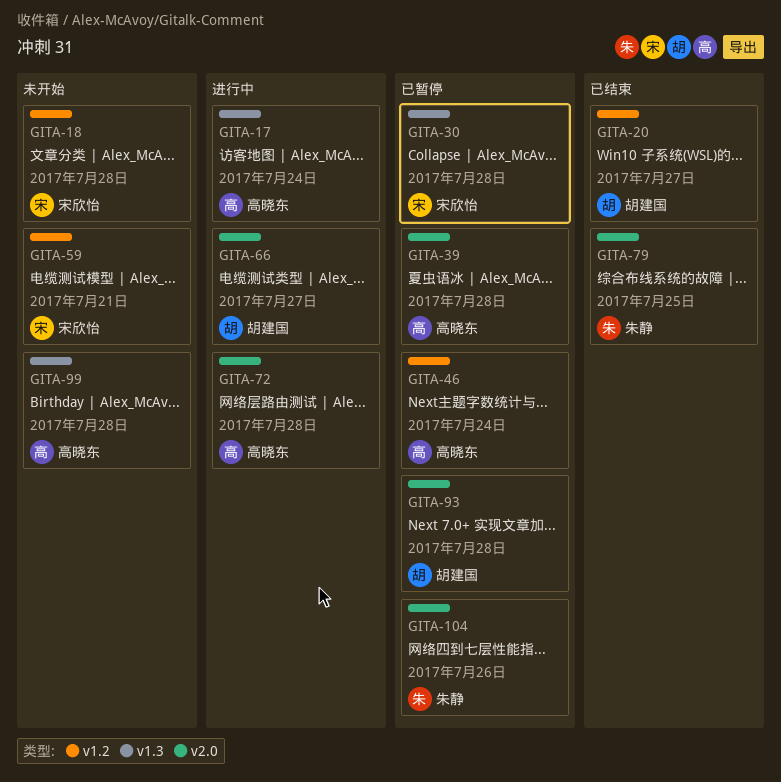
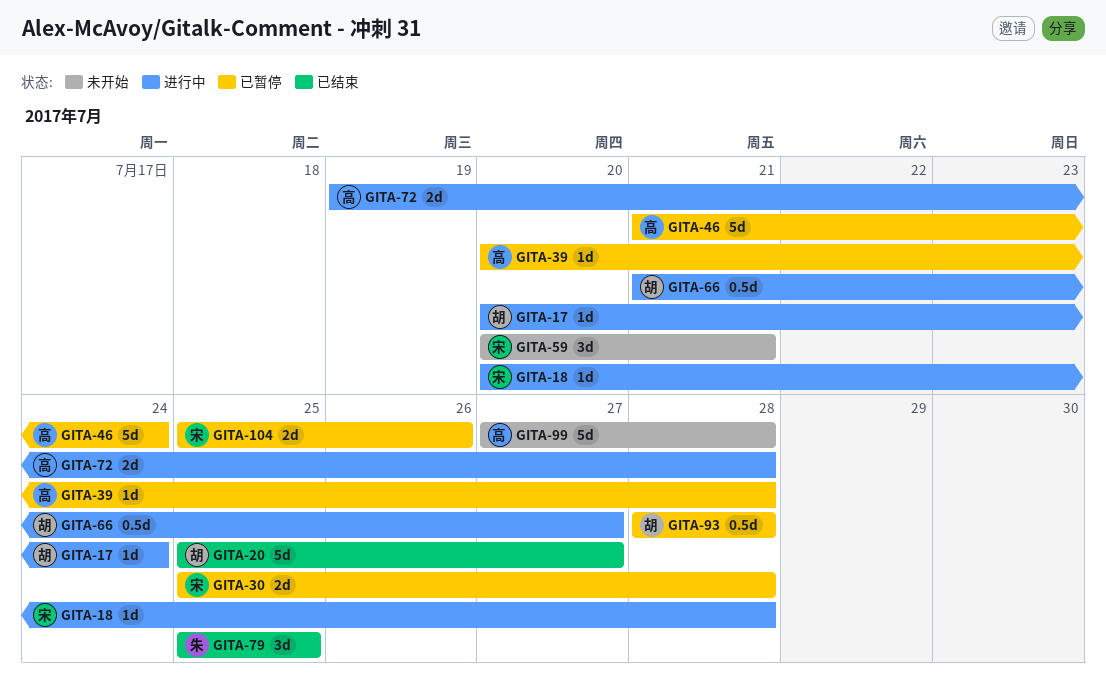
GITA-17, owner: 高晓东 -> 胡建国
GITA-18, status: 未开始 -> 进行中
GITA-104, owner: 朱静 -> 宋欣怡

